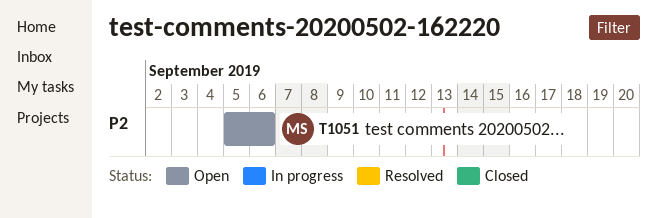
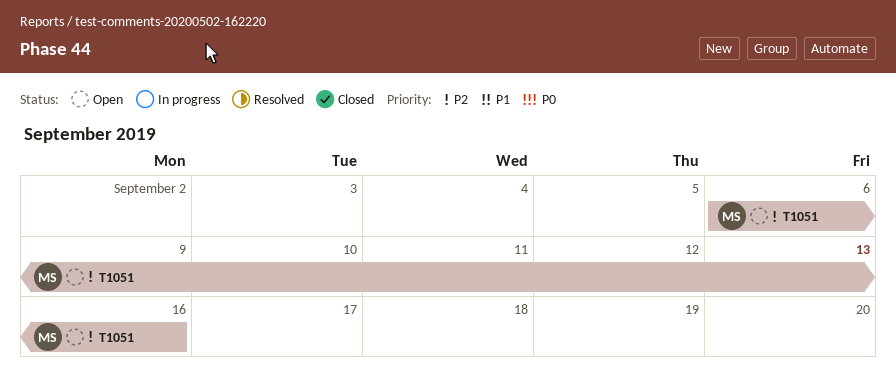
T1051, start: Sep 5 -> Sep 6
T1051, due: Sep 6 -> Sep 16

